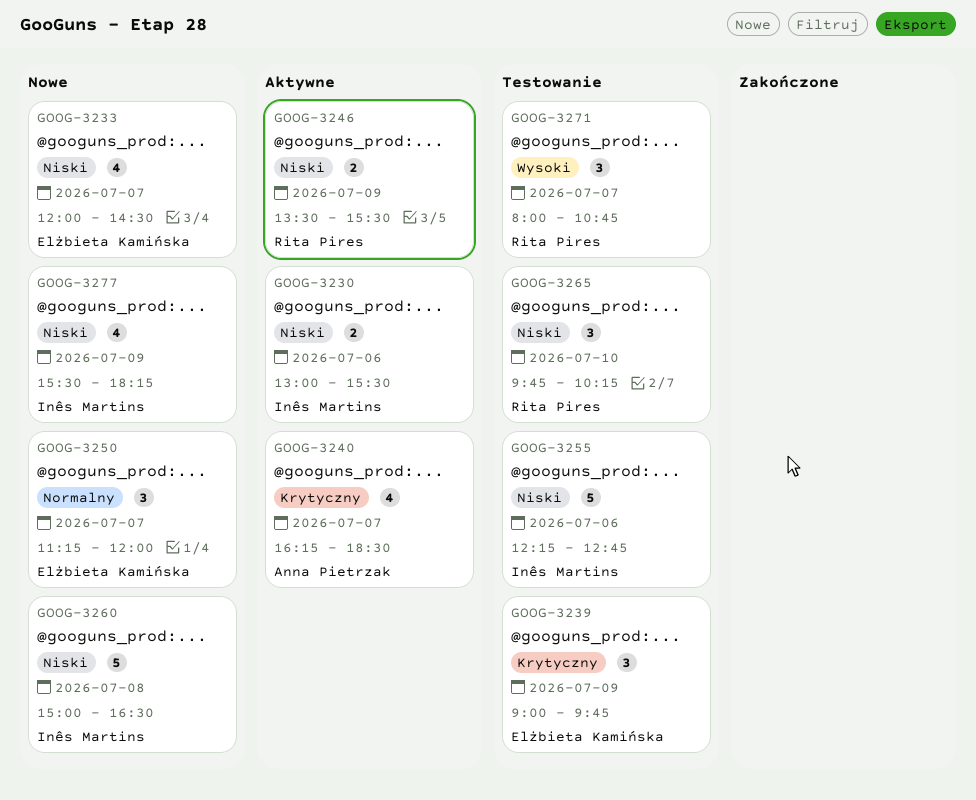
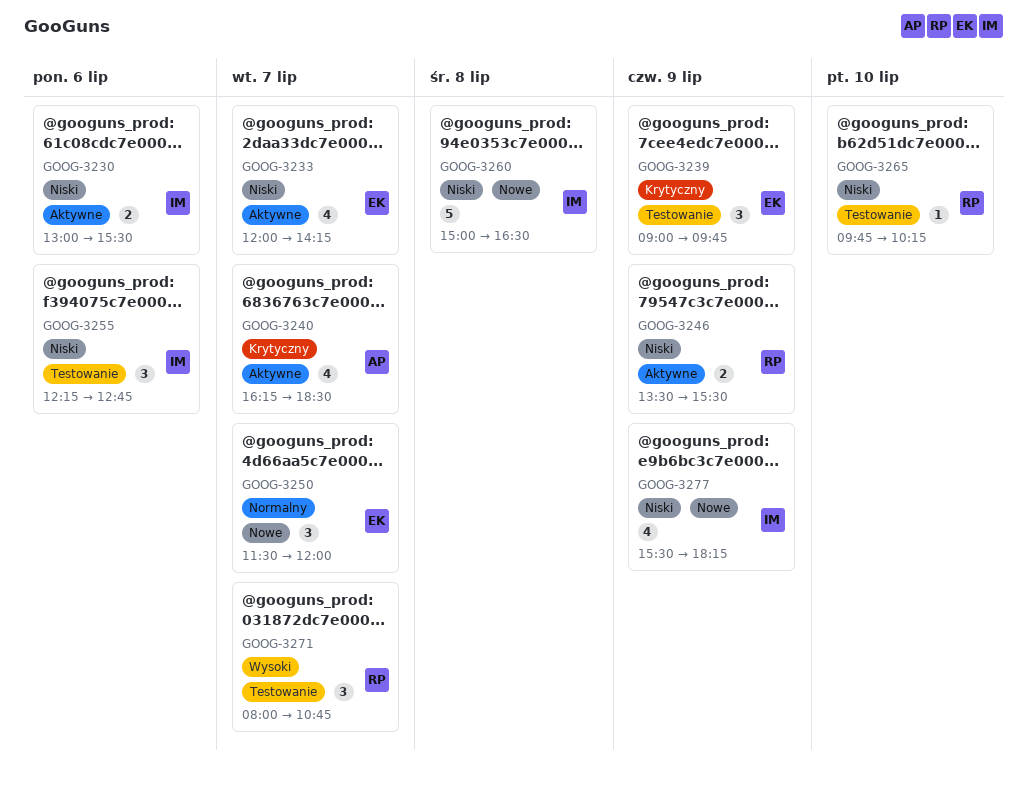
GOOG-3233, status: Nowe -> Aktywne
GOOG-3233, ends: 14:30 -> 14:15
GOOG-3250, begins: 11:15 -> 11:30
GOOG-3255, estimate: 5 -> 3
GOOG-3265, estimate: 3 -> 1

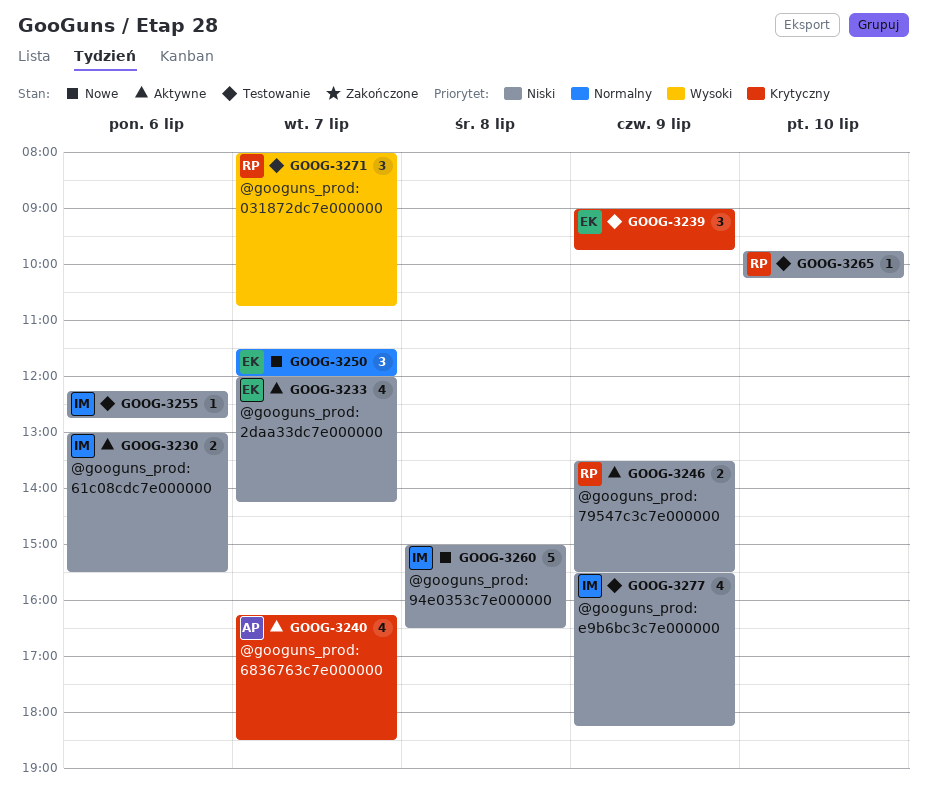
GOOG-3255, estimate: 3 -> 1
GOOG-3277, status: Nowe -> Testowanie

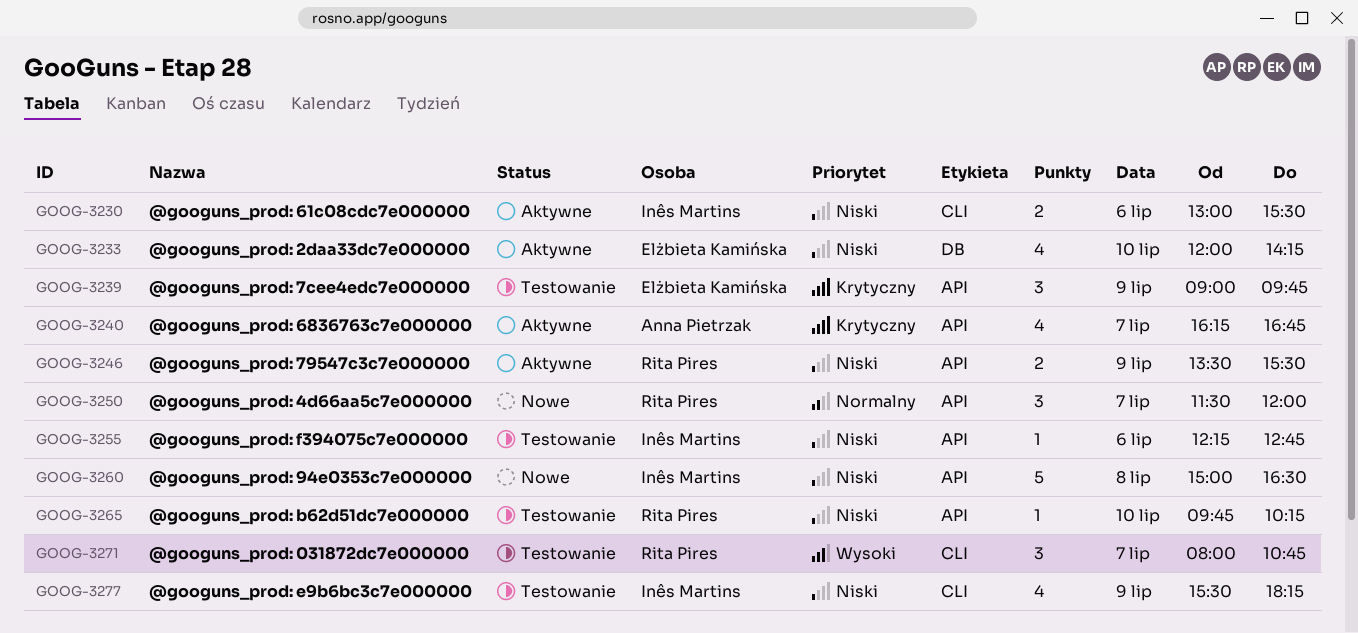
GOOG-3233, day: Jul 7 -> Jul 10
GOOG-3240, ends: 18:30 -> 16:45
GOOG-3250, owner: Elżbieta Kamińska -> Rita Pires

